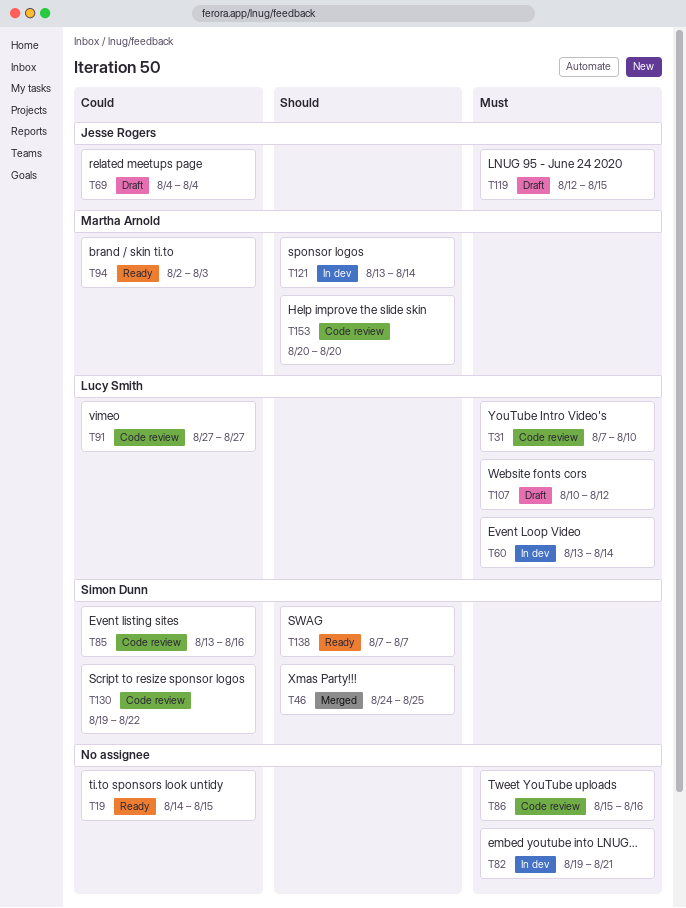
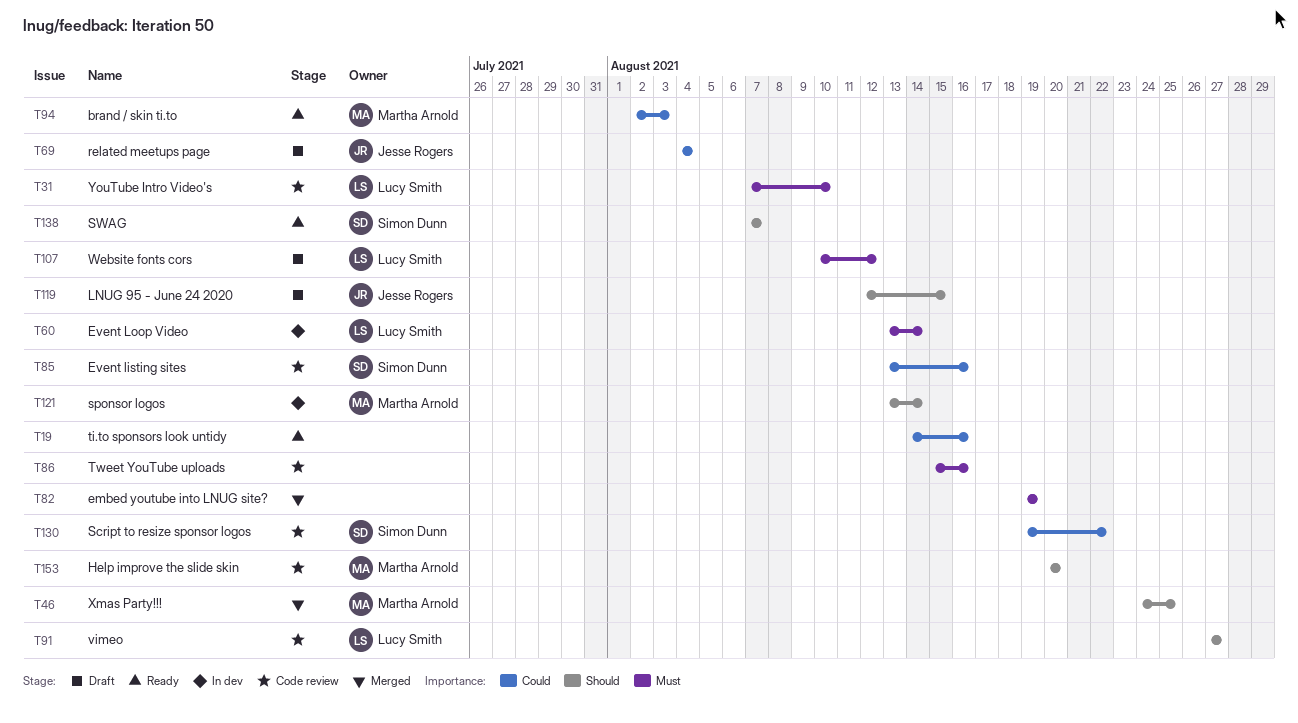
T19, due: Aug 15 -> Aug 16
T46, owner: Simon Dunn -> Martha Arnold
T82, status: In dev -> Merged
T82, due: Aug 21 -> Aug 19
T91, priority: Could -> Should
T119, priority: Must -> Should

